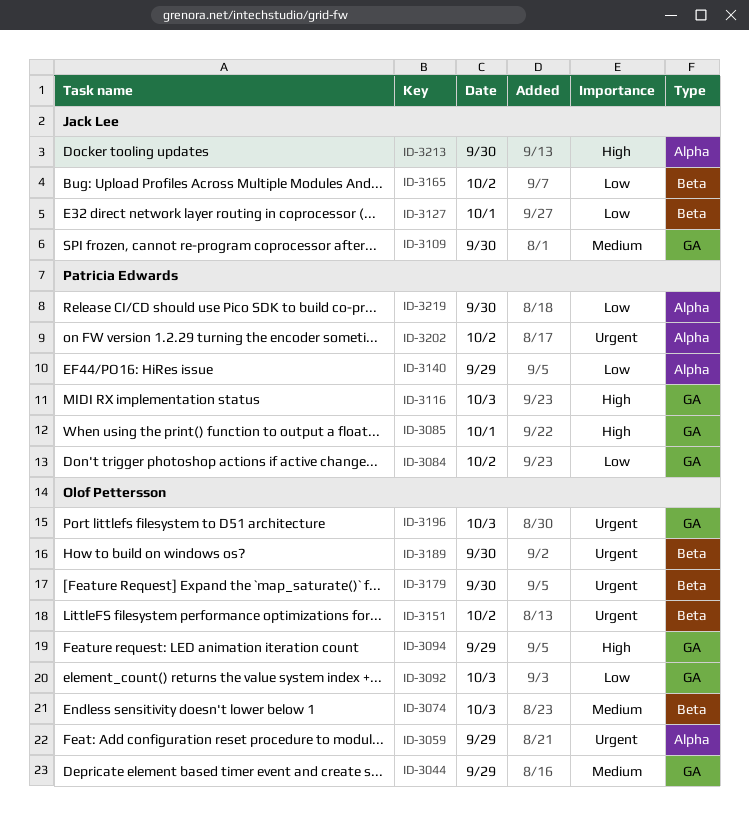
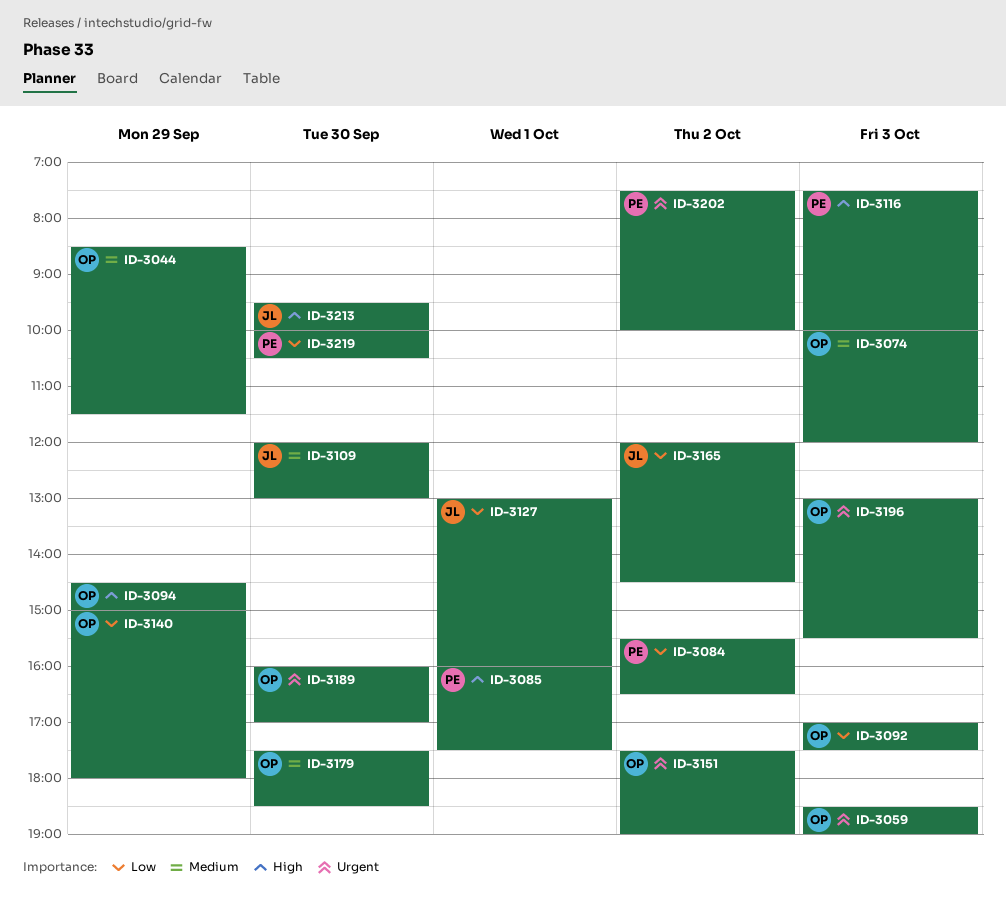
ID-3059, day: Sep 29 -> Oct 3
ID-3140, owner: Patricia Edwards -> Olof Pettersson
ID-3179, priority: Urgent -> Medium

